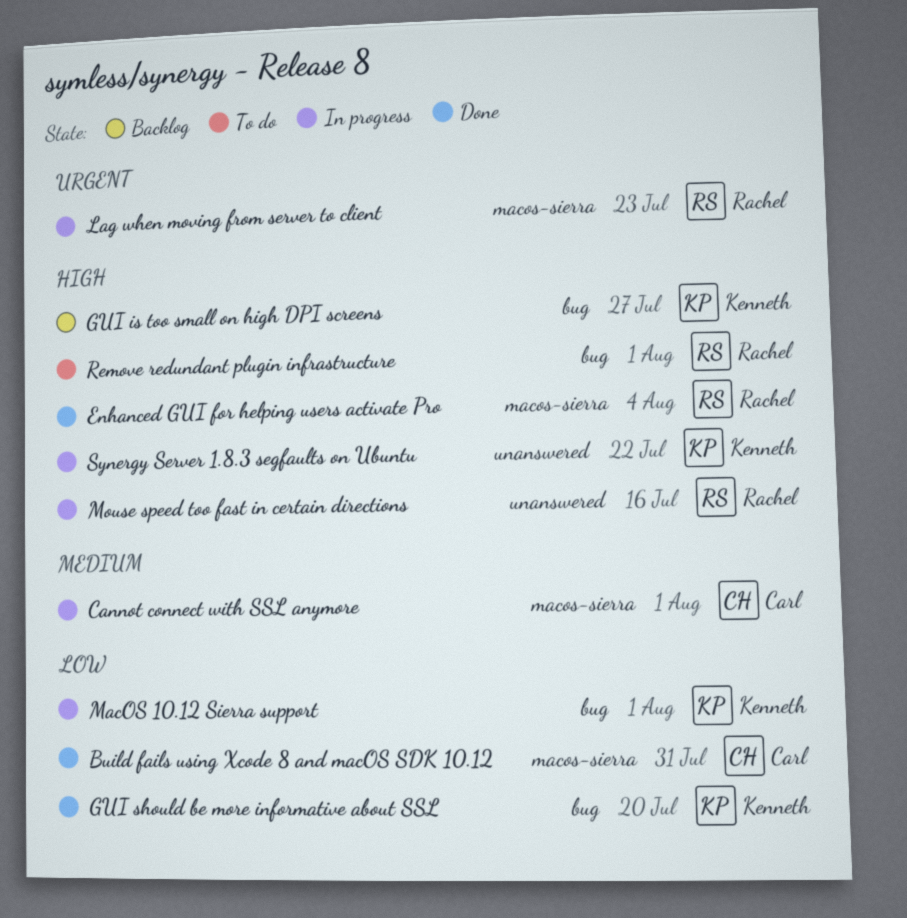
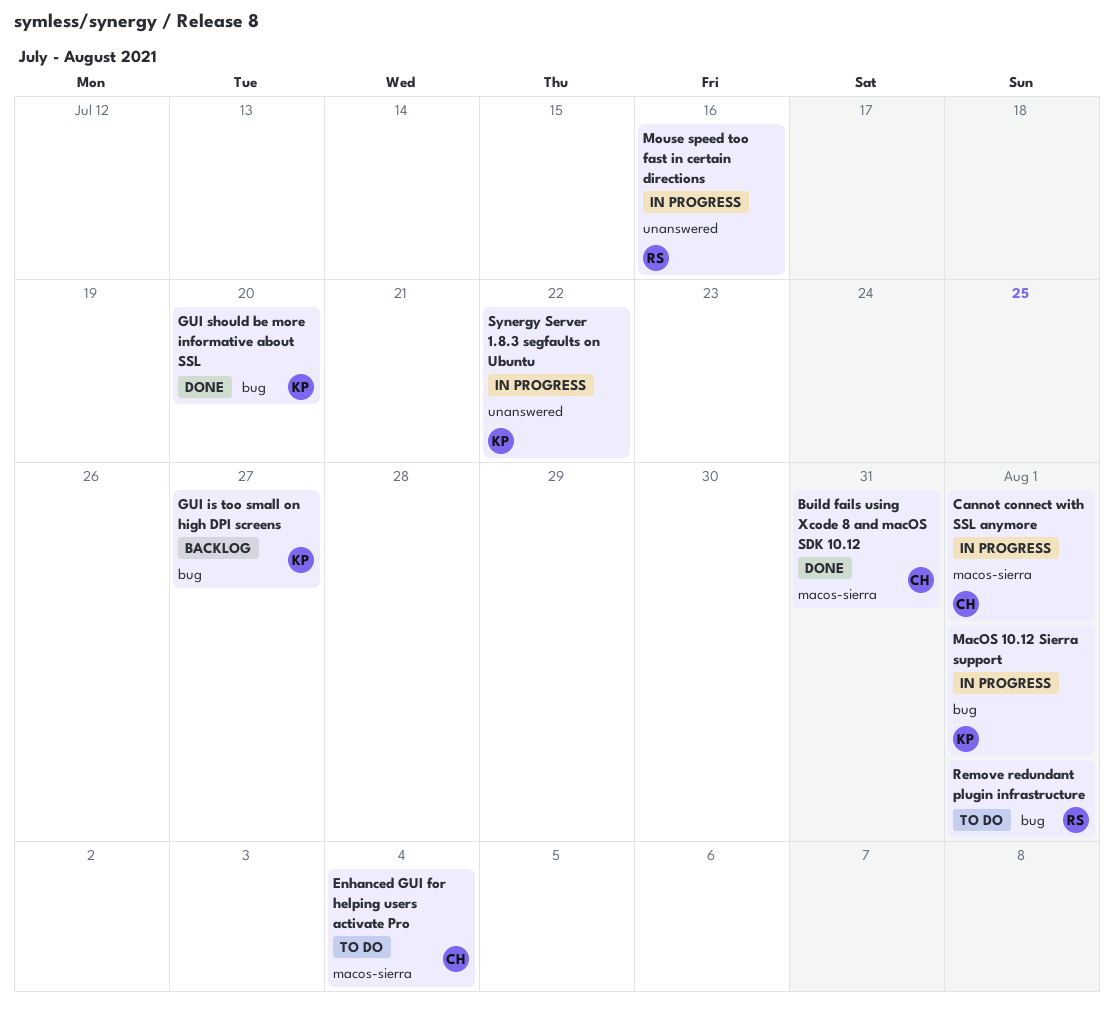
Enhanced GUI for helping users activate Pro, status: Done -> To do
Enhanced GUI for helping users activate Pro, owner: Rachel -> Carl
Lag when moving from server to client: present -> none

